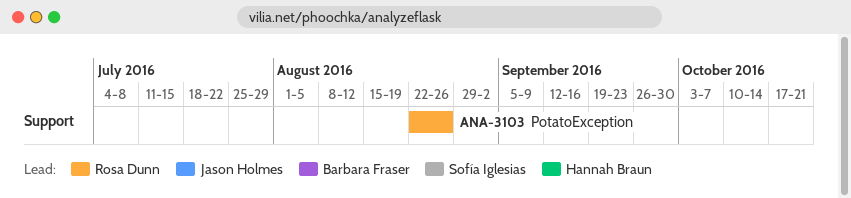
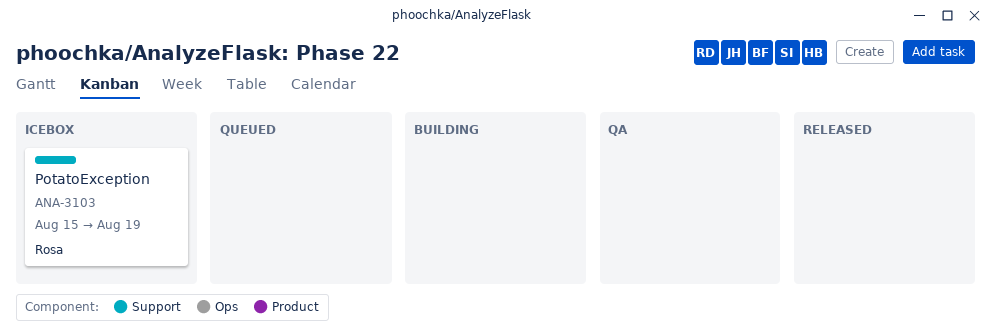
ANA-3103, start: Aug 22 -> Aug 15
ANA-3103, due: Aug 26 -> Aug 19

